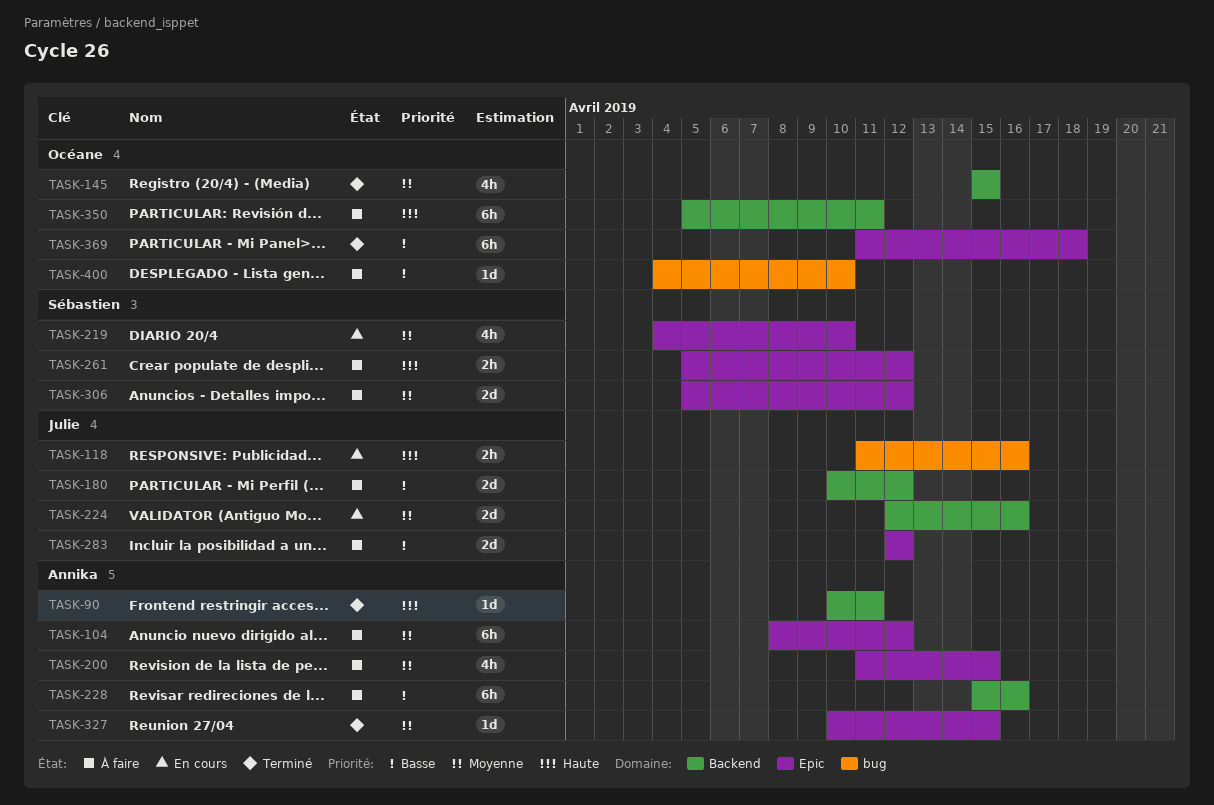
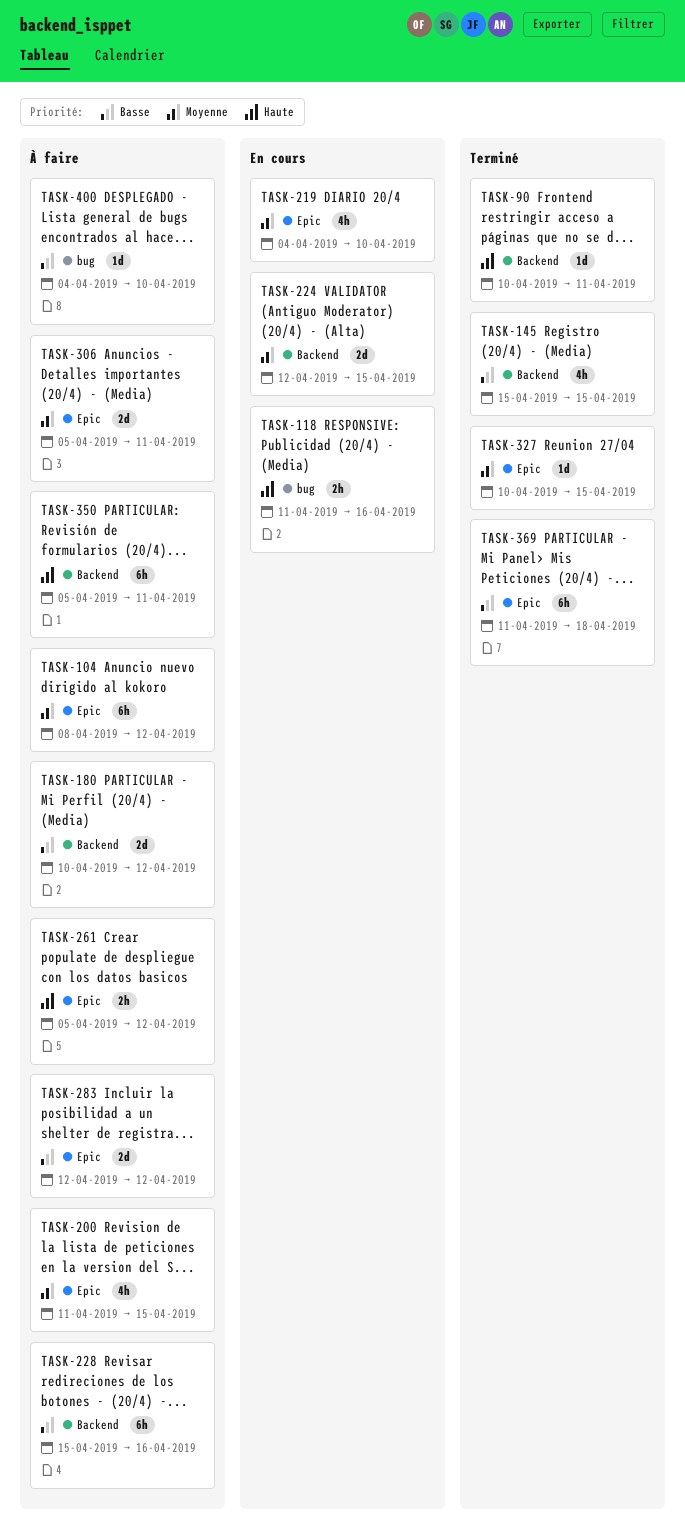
TASK-145, priority: Moyenne -> Basse
TASK-224, due: Apr 16 -> Apr 15
TASK-306, due: Apr 12 -> Apr 11

